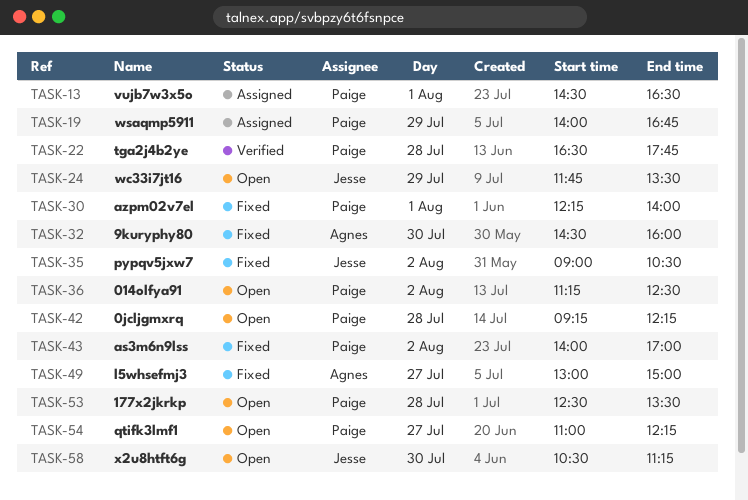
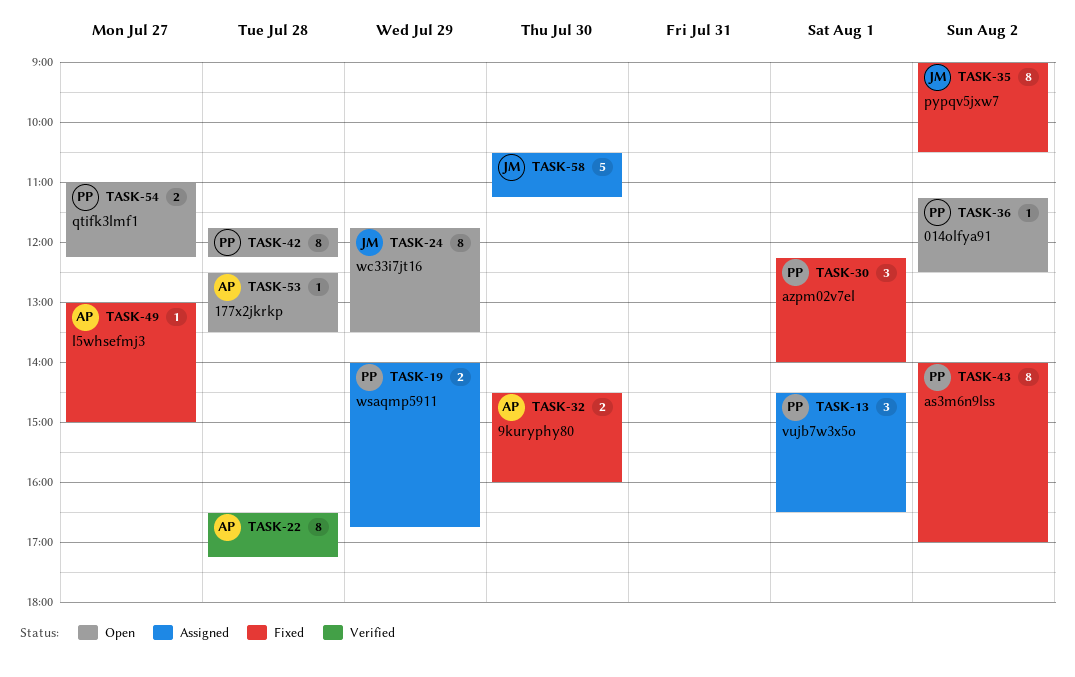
TASK-22, owner: Paige -> Agnes
TASK-22, ends: 17:45 -> 17:15
TASK-42, begins: 09:15 -> 11:45
TASK-53, owner: Paige -> Agnes
TASK-58, status: Open -> Assigned

